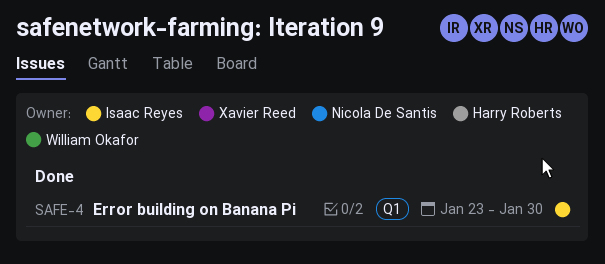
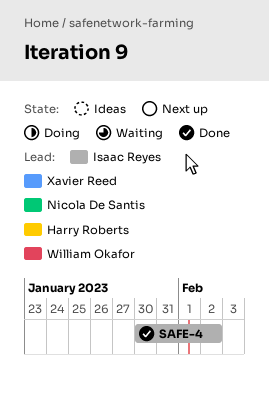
SAFE-4, start: Jan 23 -> Jan 30
SAFE-4, due: Jan 30 -> Feb 2

